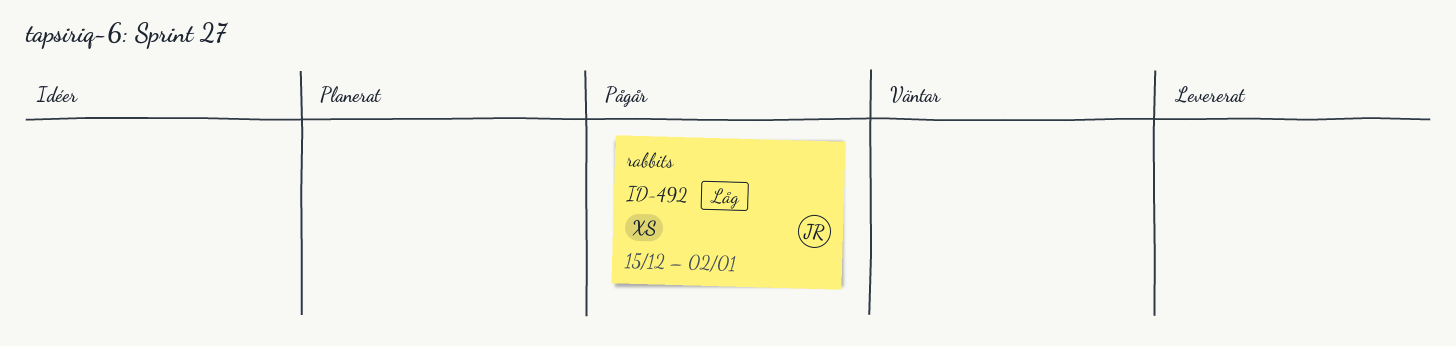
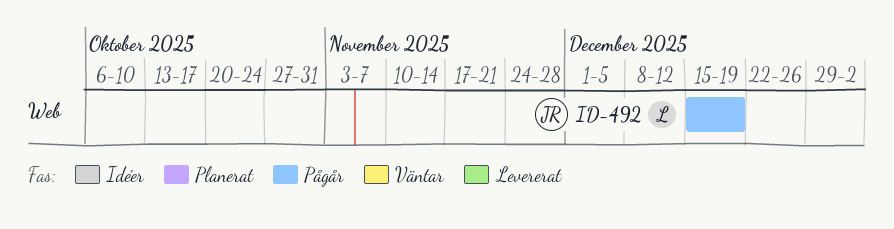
ID-492, estimate: XS -> L
ID-492, due: Jan 2 -> Dec 19

